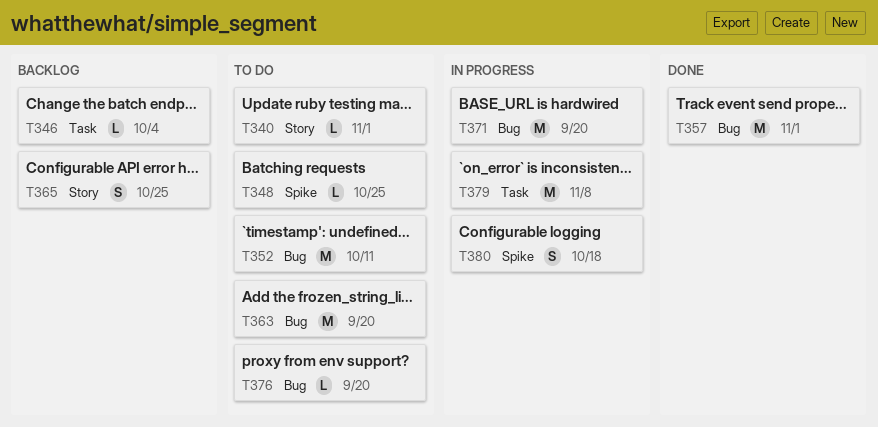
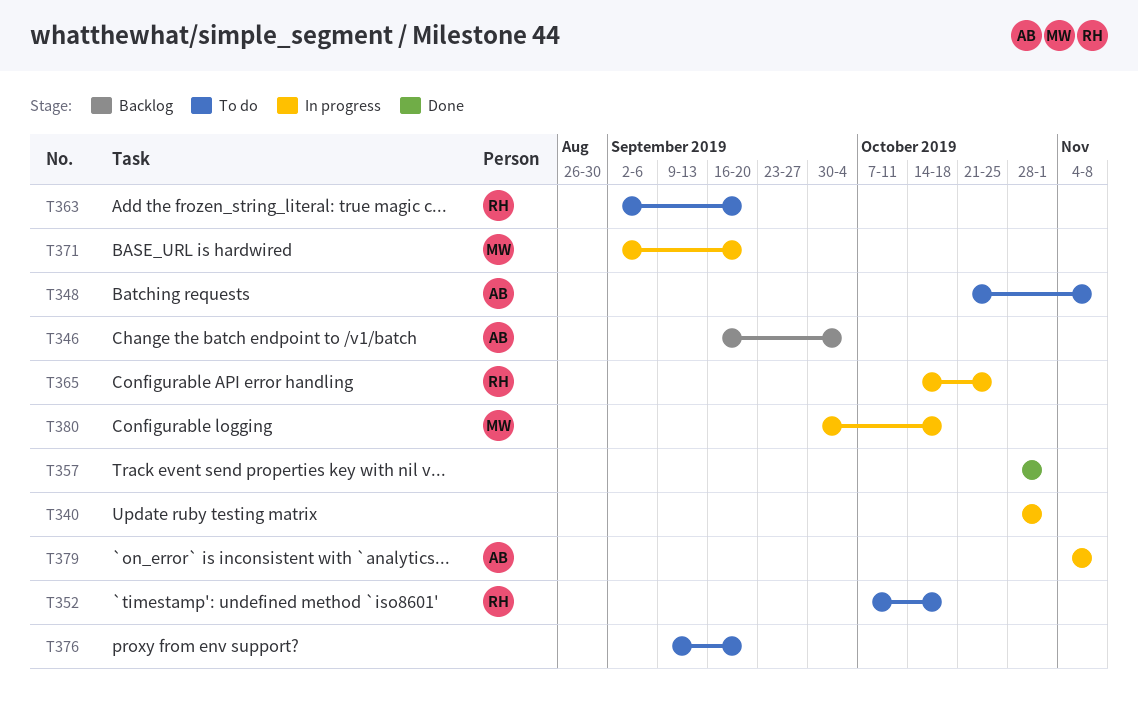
T340, status: To do -> In progress
T348, due: Oct 25 -> Nov 8
T352, due: Oct 11 -> Oct 18
T365, status: Backlog -> In progress

